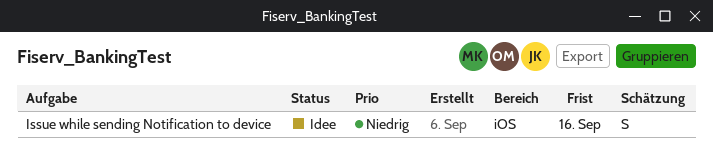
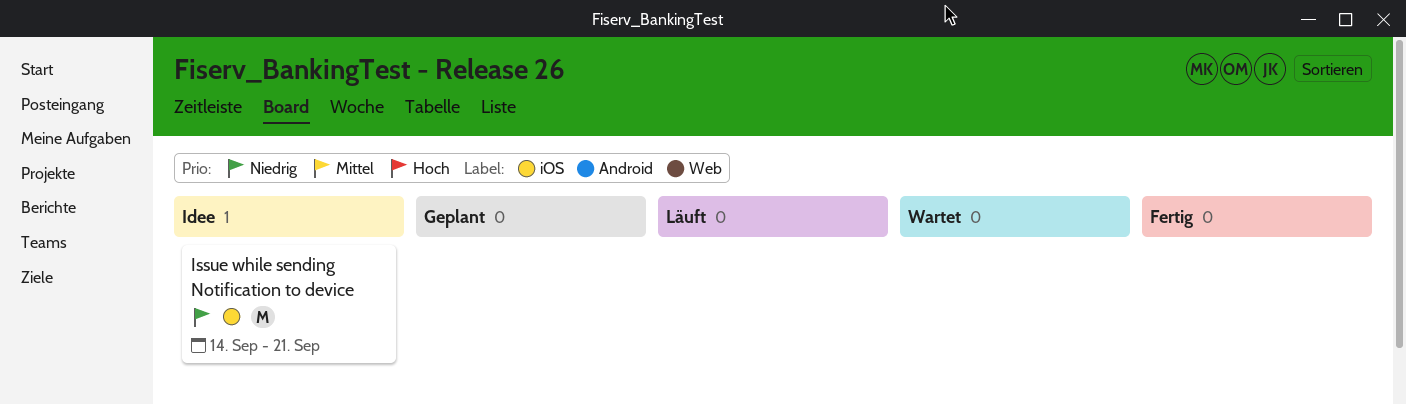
Issue while sending Notification to device, estimate: S -> M
Issue while sending Notification to device, due: Sep 16 -> Sep 21

